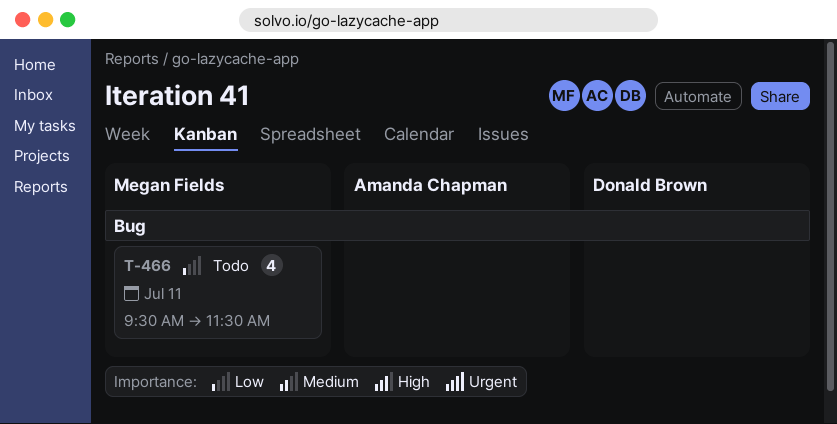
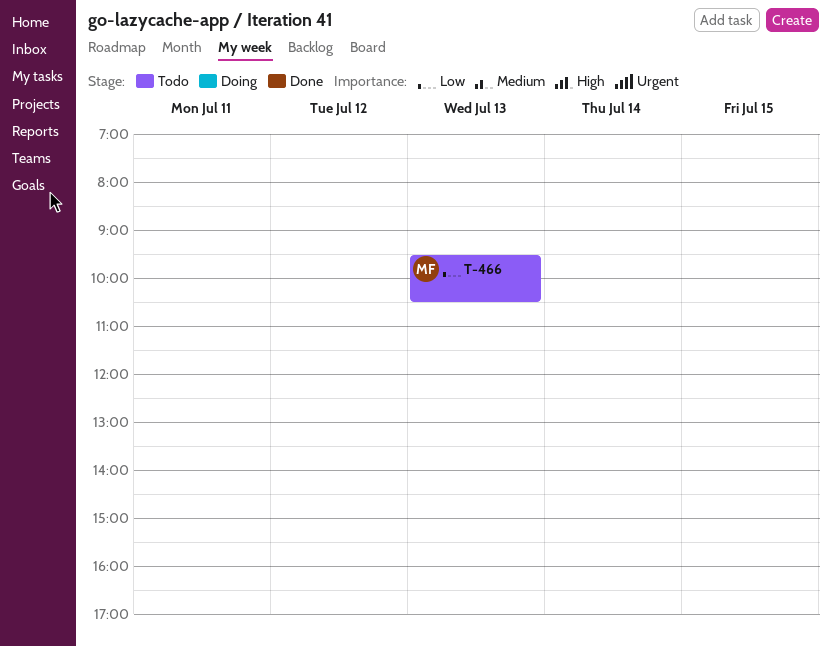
T-466, day: Jul 11 -> Jul 13
T-466, ends: 11:30 -> 10:30

